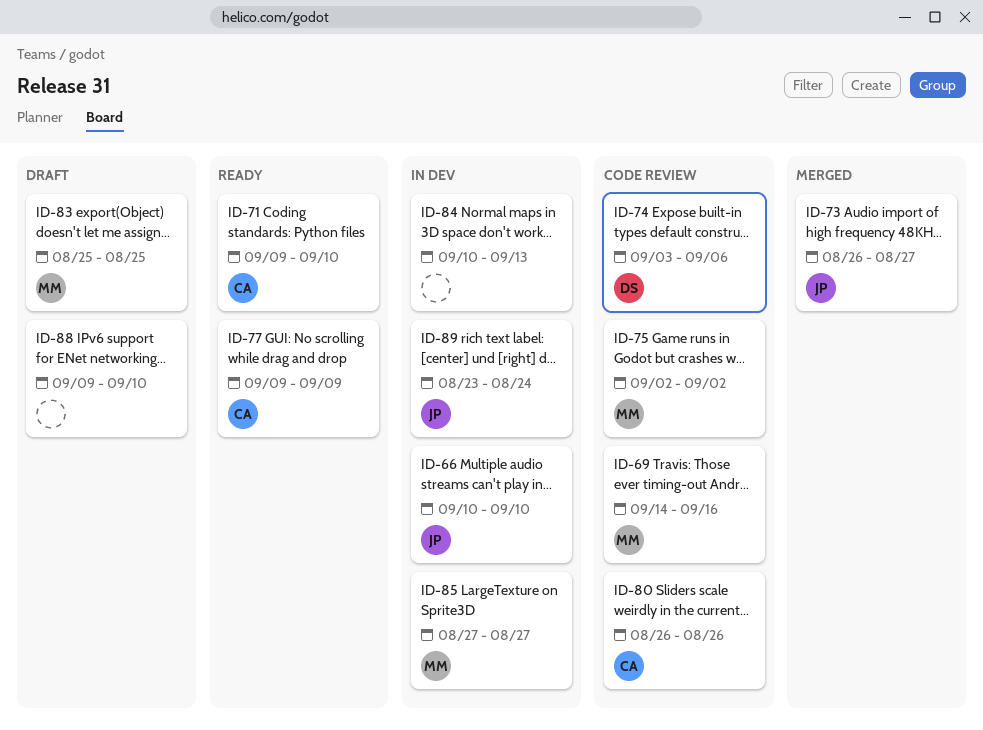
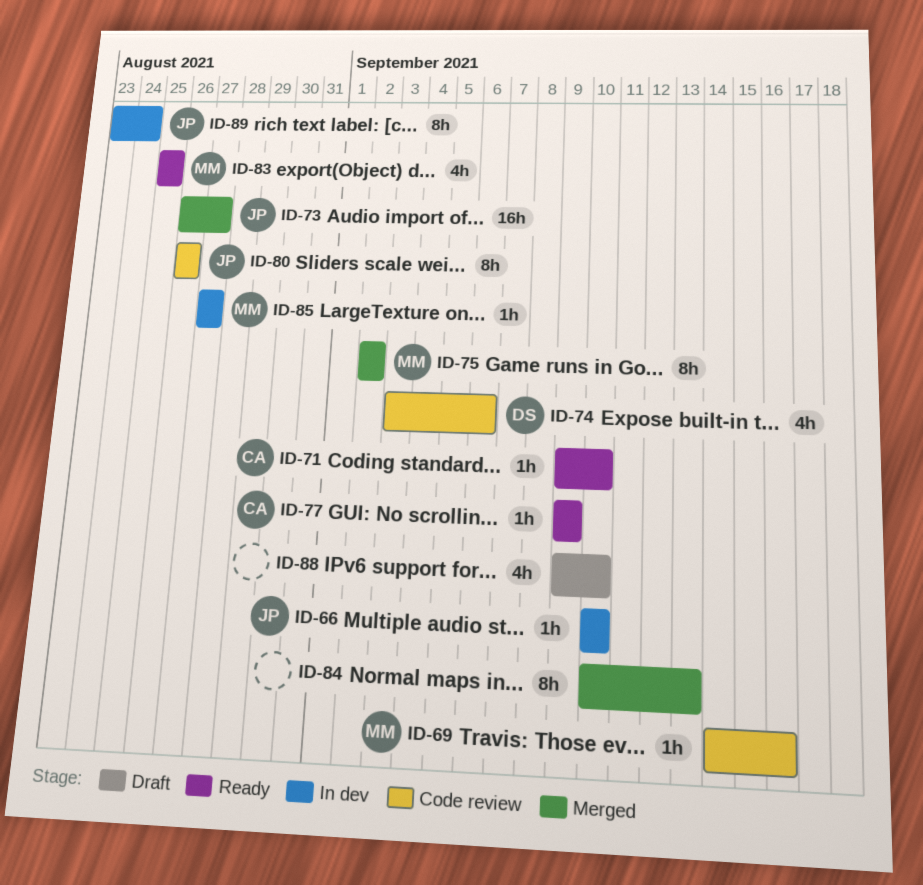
ID-75, status: Code review -> Merged
ID-80, owner: CA -> JP
ID-83, status: Draft -> Ready
ID-84, status: In dev -> Merged

